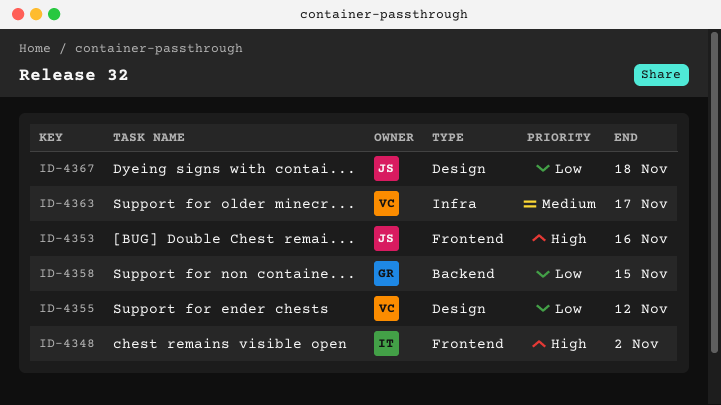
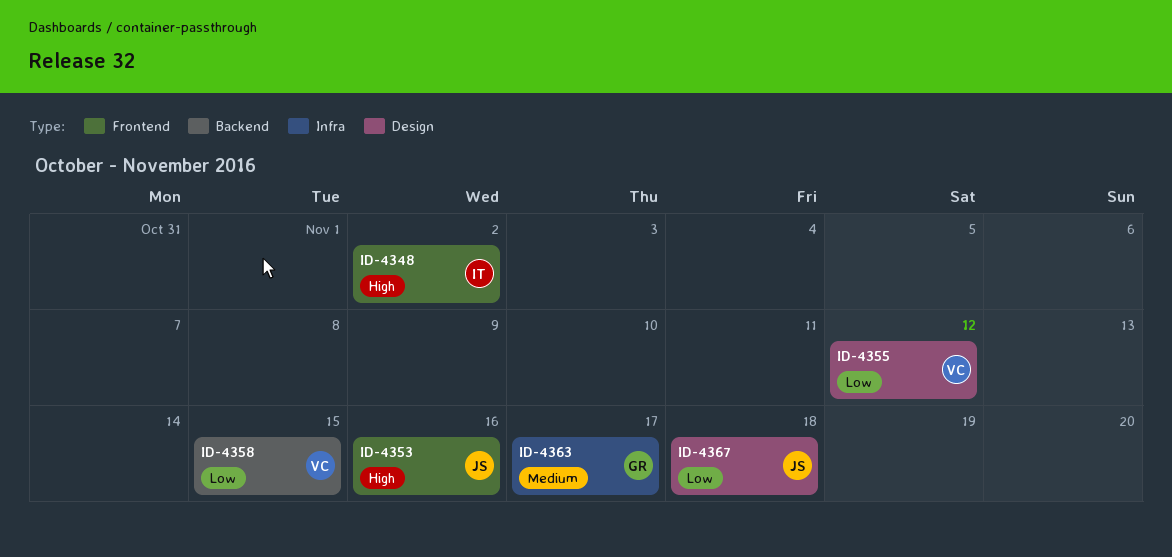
ID-4358, owner: GR -> VC
ID-4363, owner: VC -> GR

